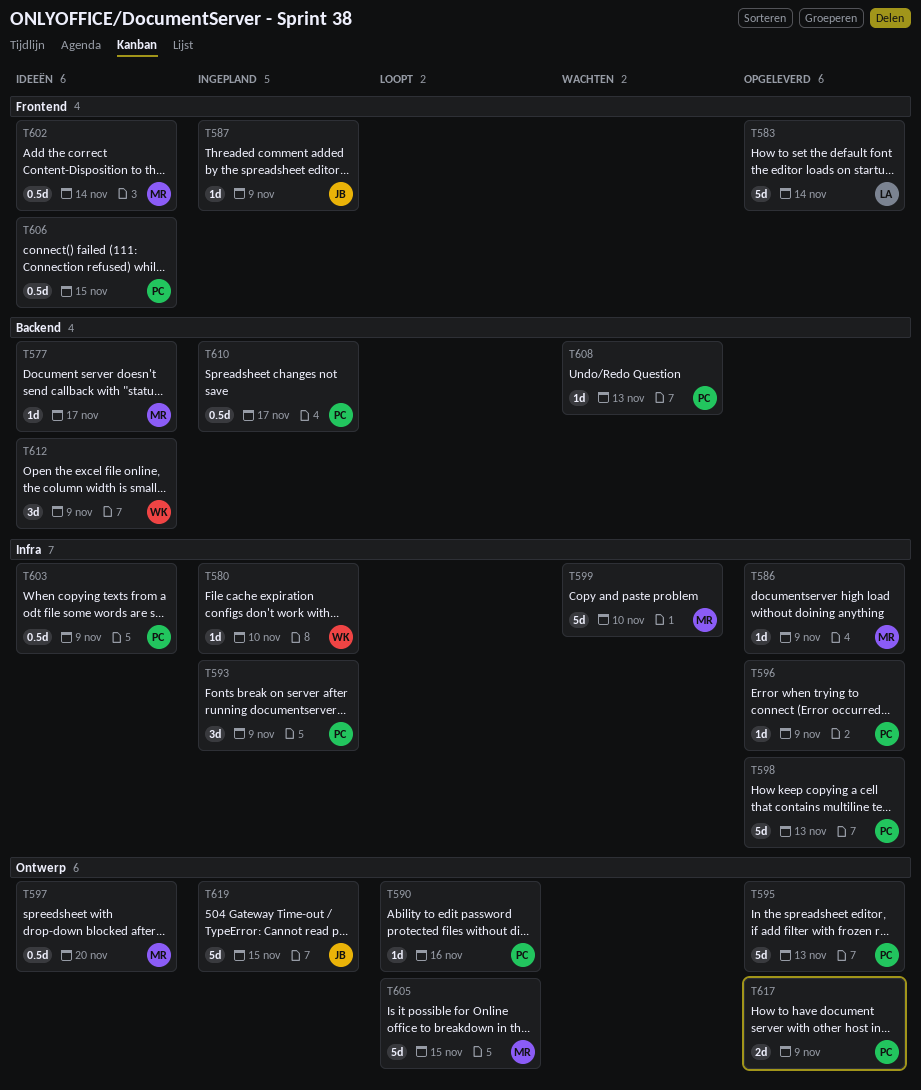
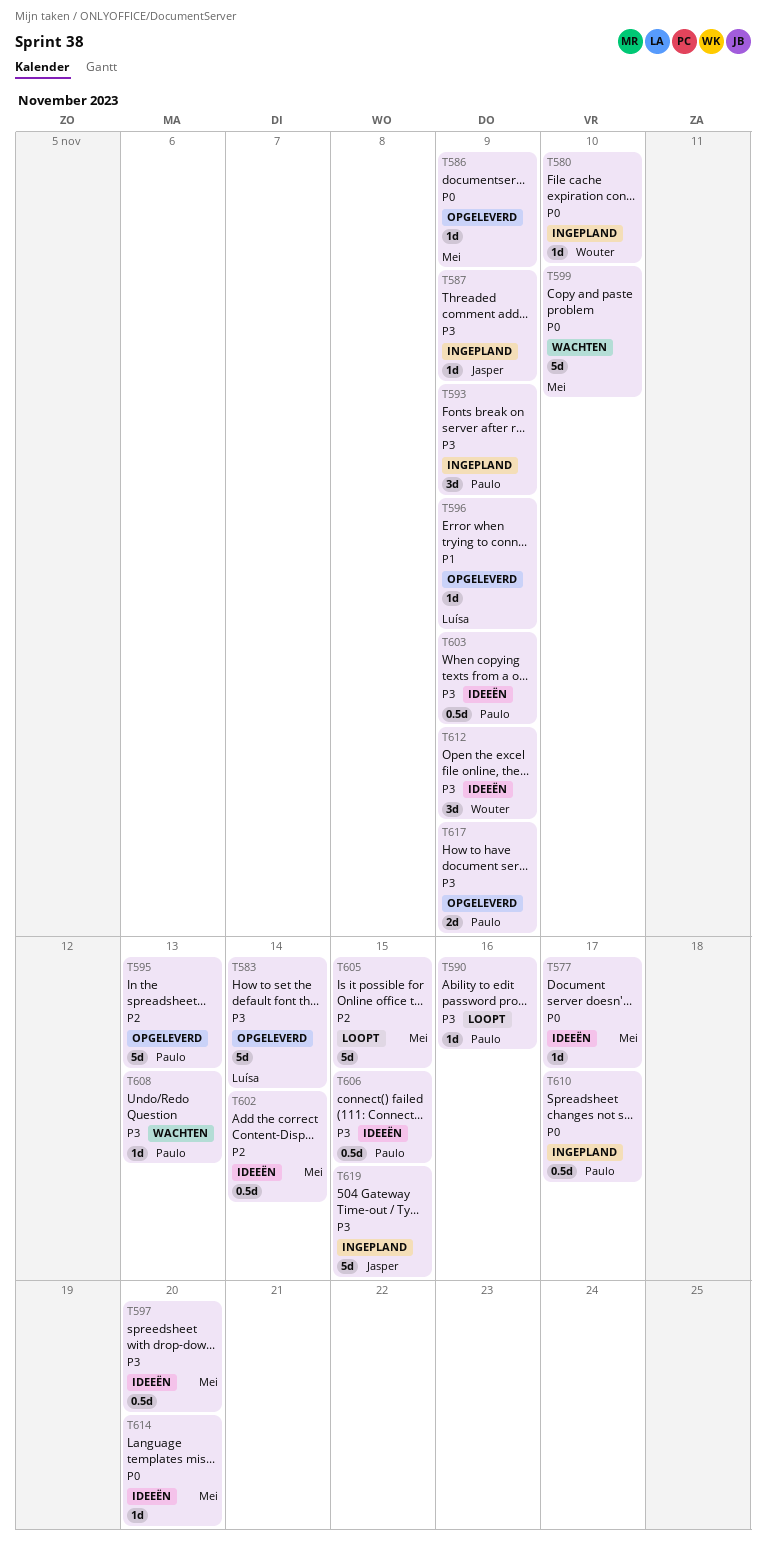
T596, owner: Paulo -> Luísa
T598: present -> none
T614: none -> present

